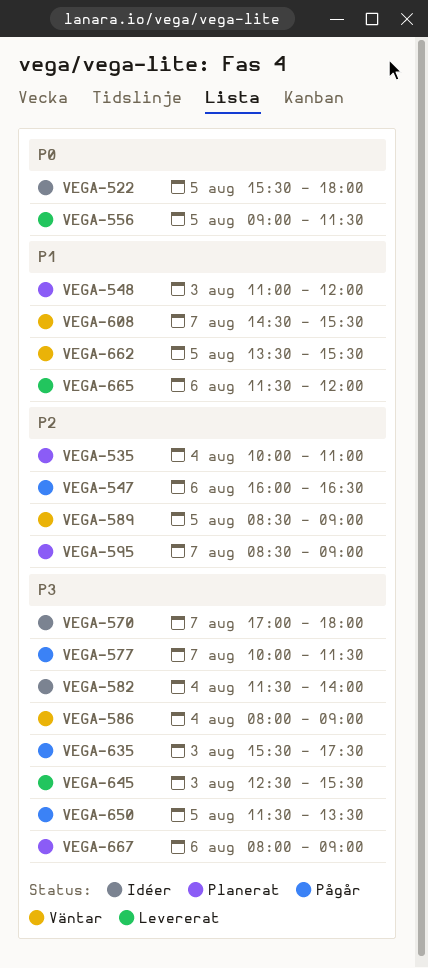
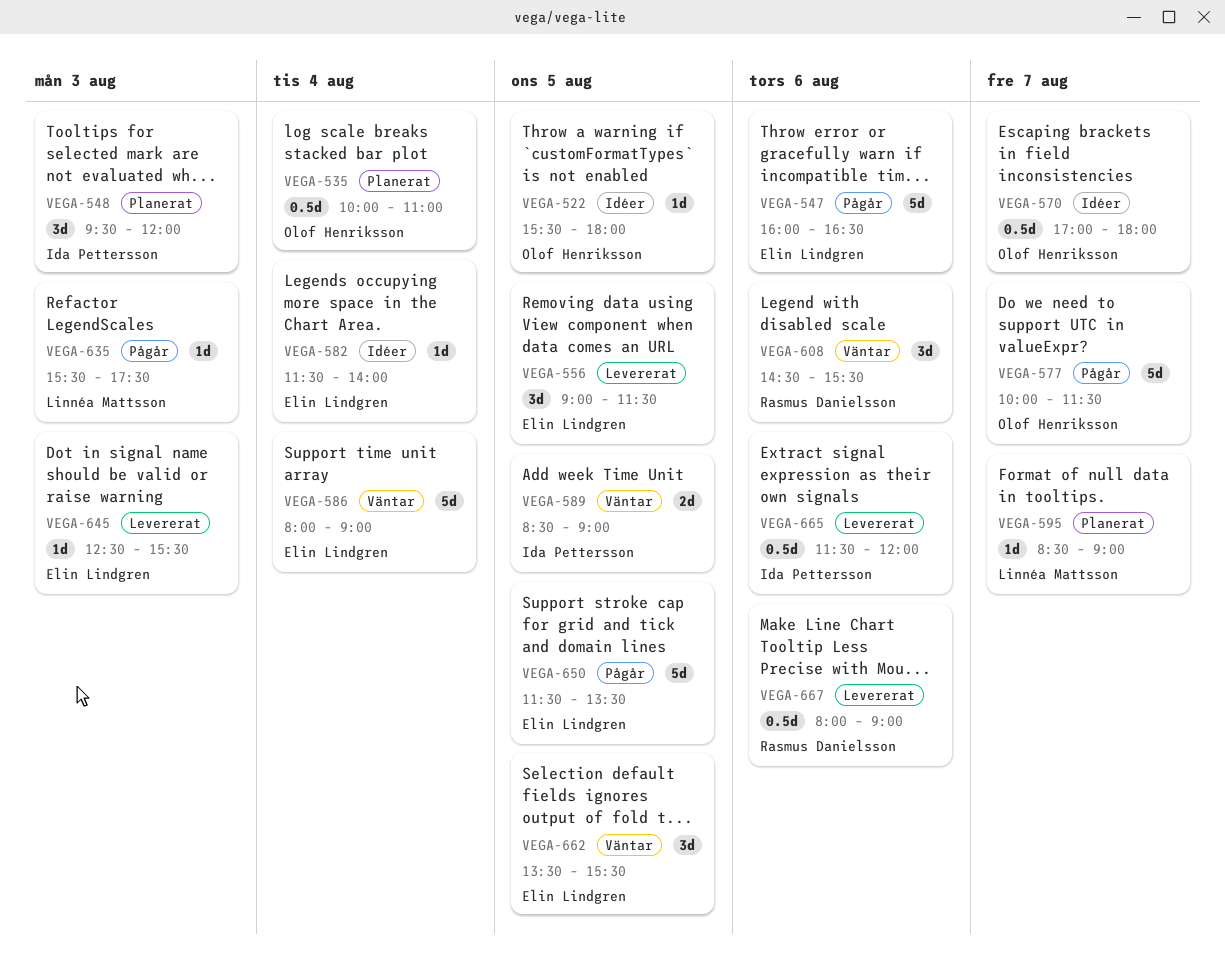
VEGA-548, begins: 11:00 -> 09:30
VEGA-608, day: Aug 7 -> Aug 6
VEGA-667, status: Planerat -> Levererat

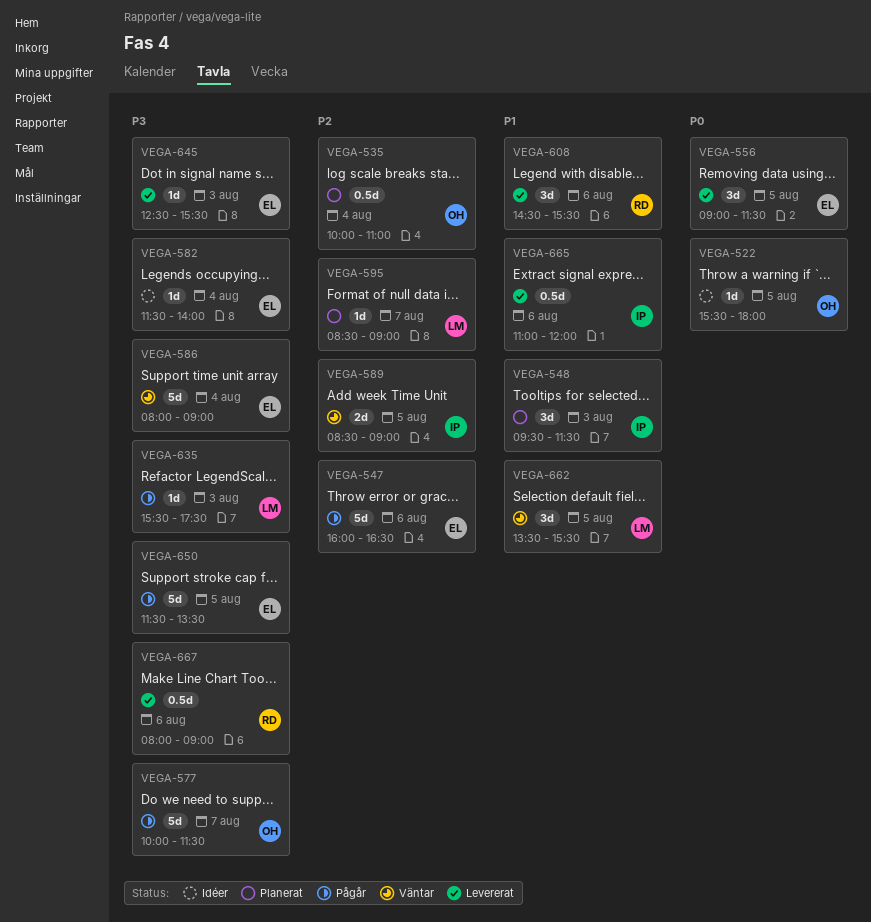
VEGA-548, ends: 12:00 -> 11:30
VEGA-570: present -> none
VEGA-608, status: Väntar -> Levererat
VEGA-662, owner: Elin Lindgren -> Linnéa Mattsson
VEGA-665, begins: 11:30 -> 11:00

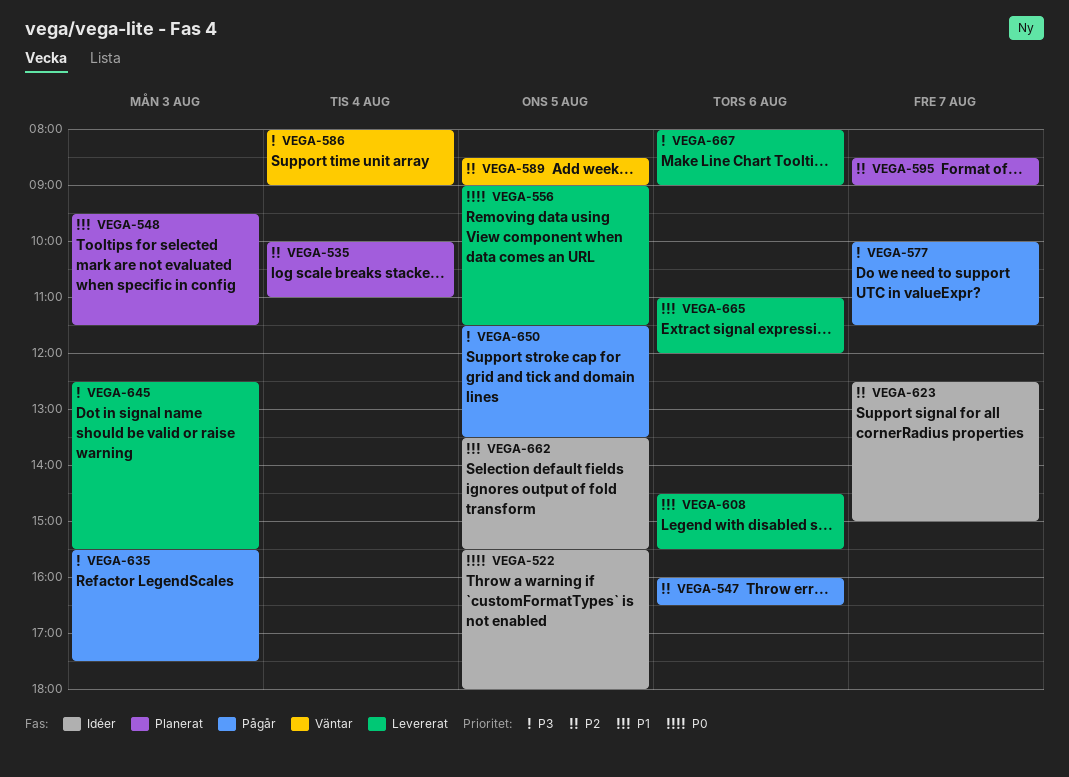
VEGA-582: present -> none
VEGA-623: none -> present
VEGA-662, status: Väntar -> Idéer

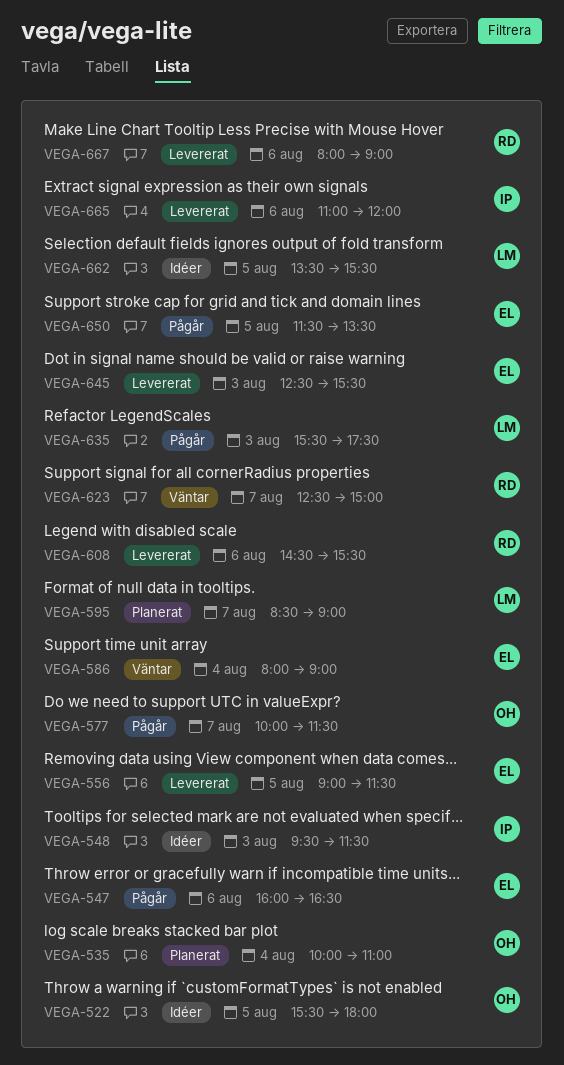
VEGA-548, status: Planerat -> Idéer
VEGA-589: present -> none
VEGA-623, status: Idéer -> Väntar

